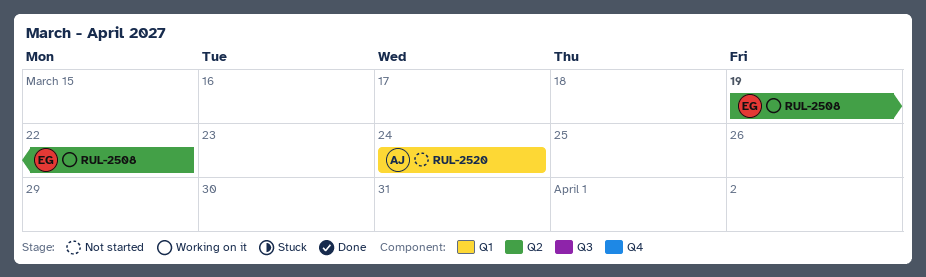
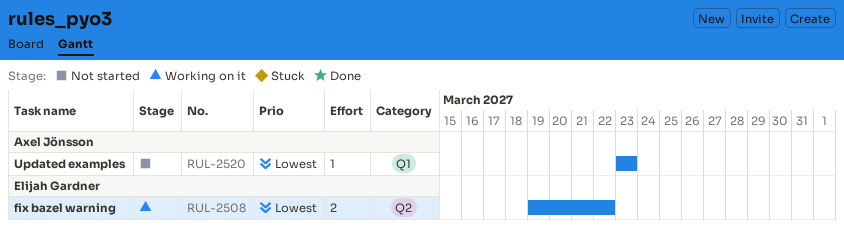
RUL-2520, start: Mar 24 -> Mar 23
RUL-2520, due: Mar 24 -> Mar 23

